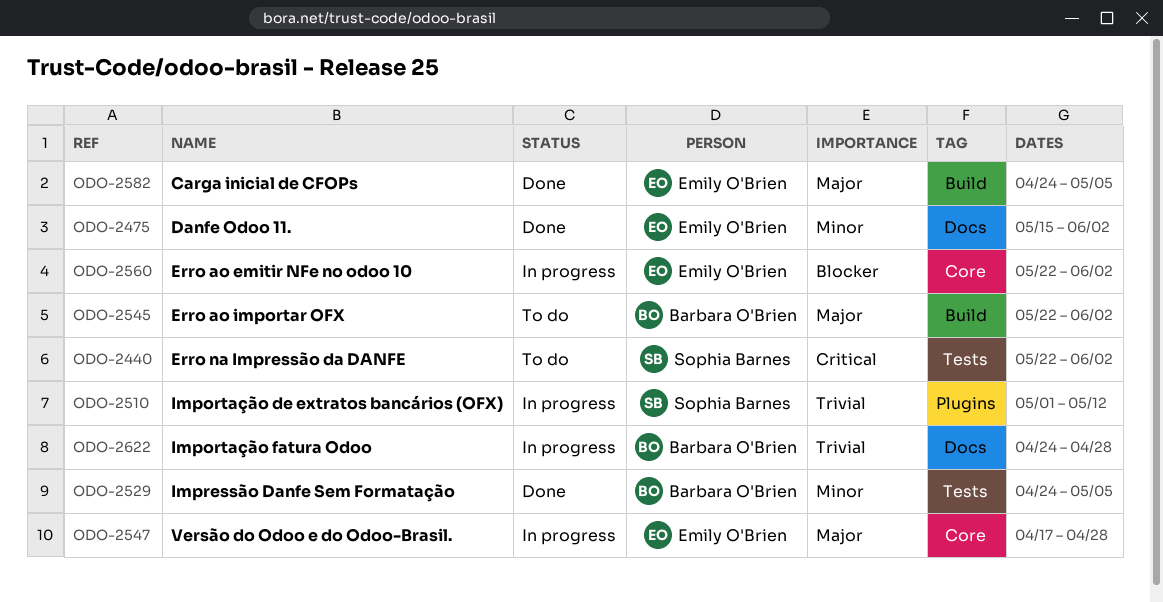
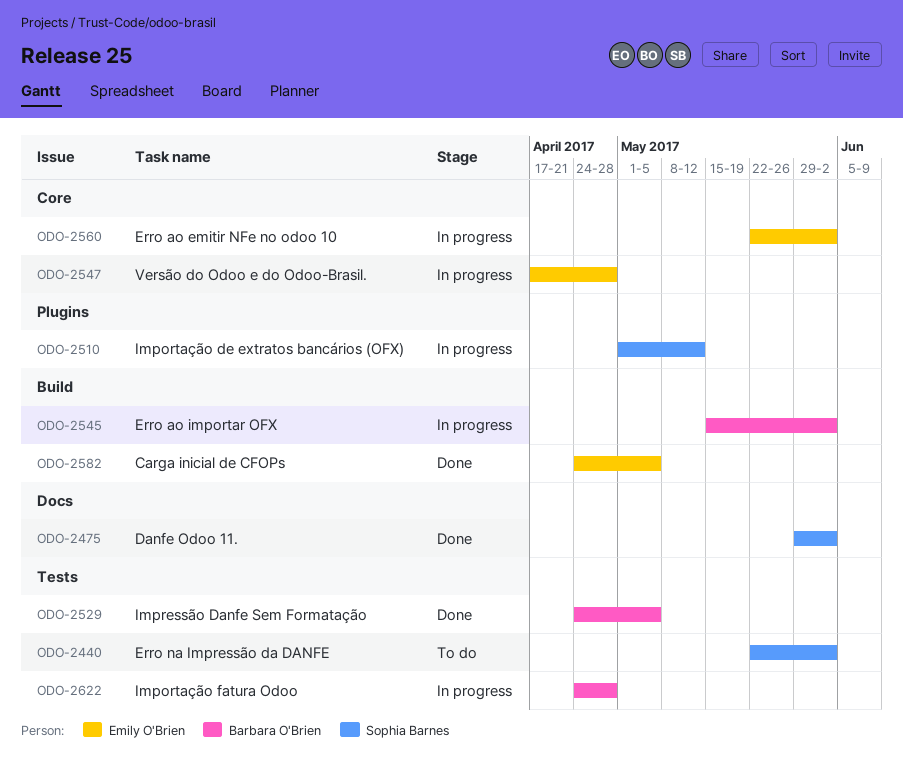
ODO-2475, owner: Emily O'Brien -> Sophia Barnes
ODO-2475, start: May 15 -> May 29
ODO-2545, status: To do -> In progress
ODO-2545, start: May 22 -> May 15
ODO-2622, label: Docs -> Tests

